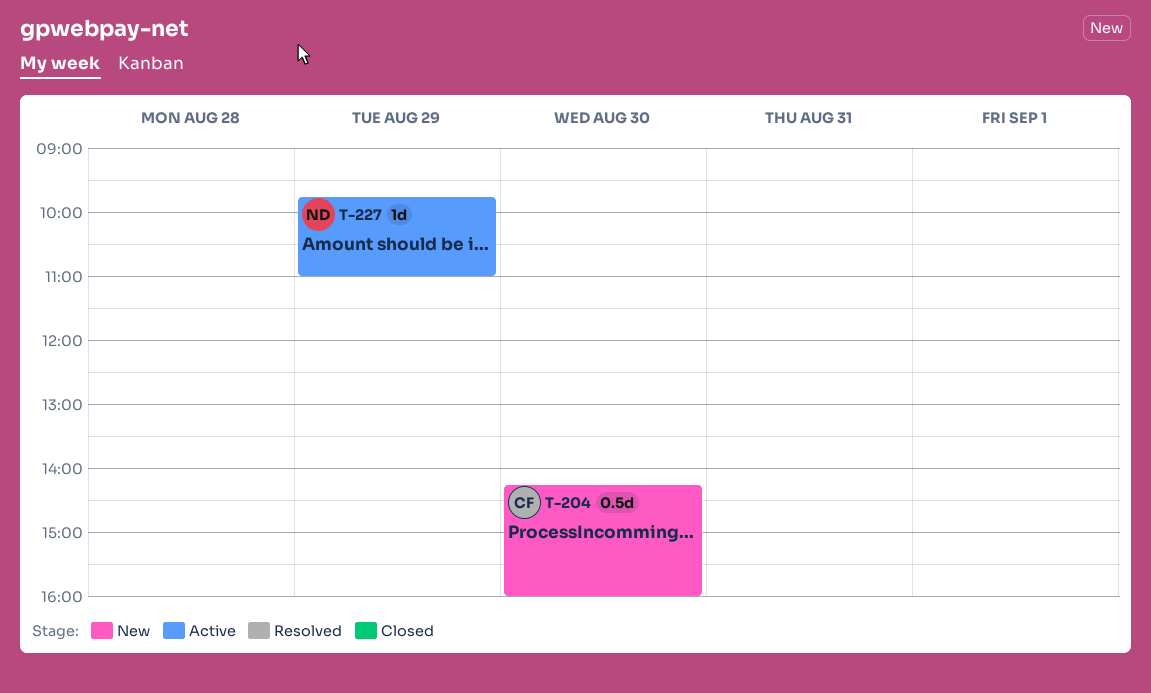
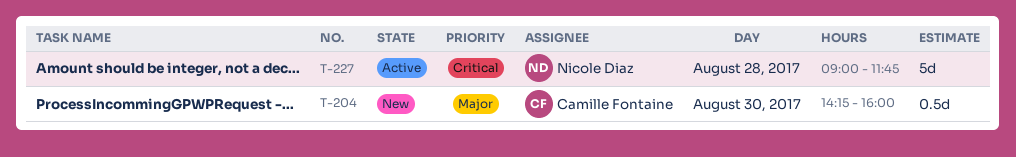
T-227, estimate: 1d -> 5d
T-227, day: Aug 29 -> Aug 28
T-227, begins: 09:45 -> 09:00
T-227, ends: 11:00 -> 11:45

